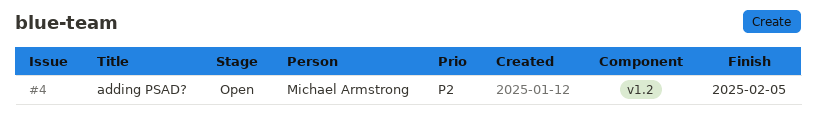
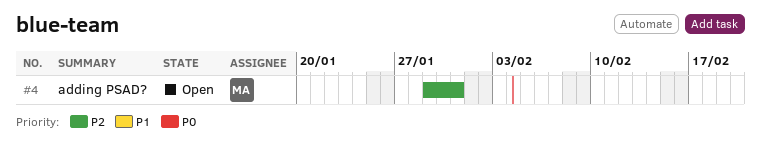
#4, due: Feb 5 -> Jan 31

